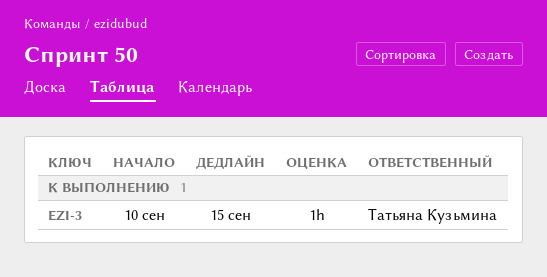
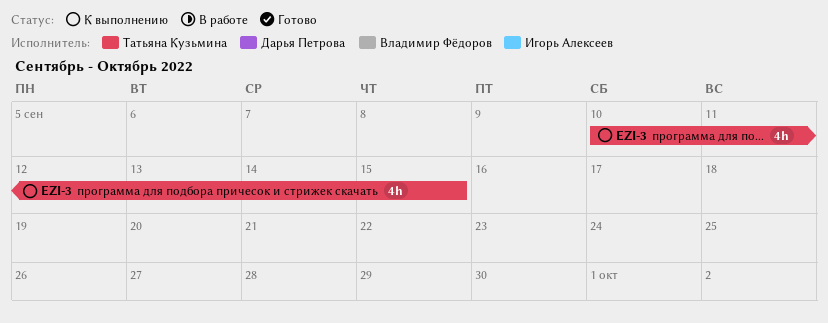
EZI-3, estimate: 1h -> 4h

